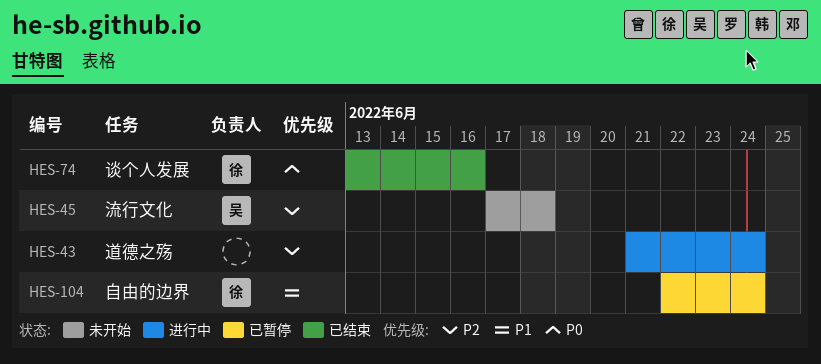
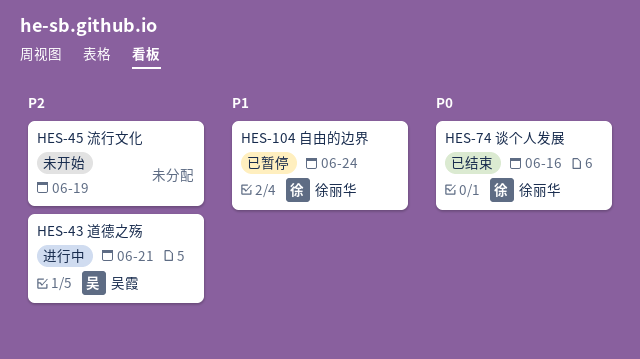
HES-43, owner: none -> 吴霞
HES-43, due: Jun 24 -> Jun 21
HES-45, owner: 吴霞 -> none
HES-45, due: Jun 18 -> Jun 19

